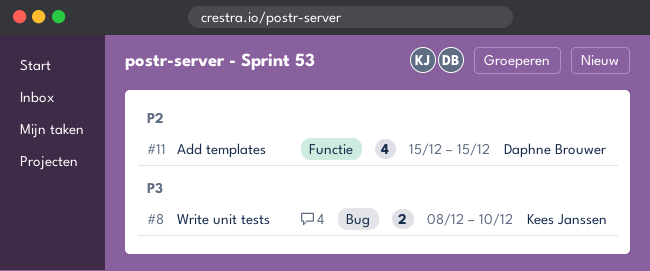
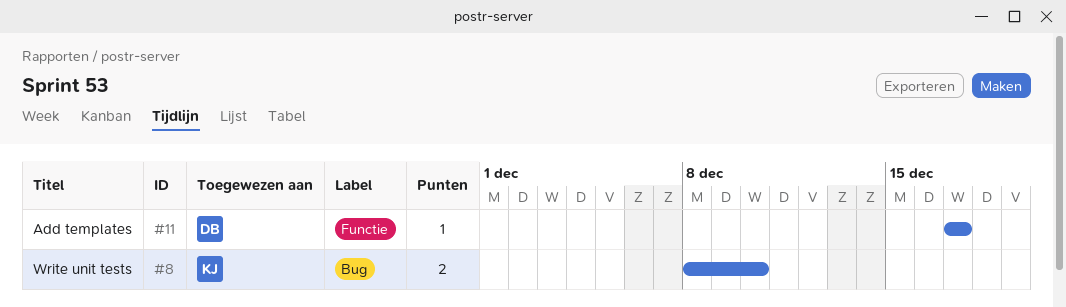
#11, estimate: 4 -> 1
#11, start: Dec 15 -> Dec 17
#11, due: Dec 15 -> Dec 17

